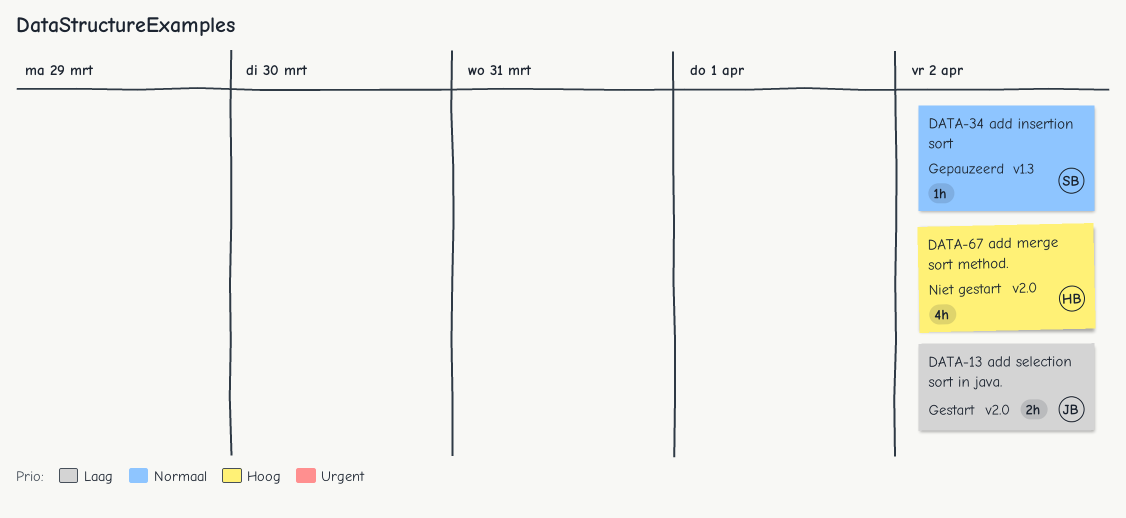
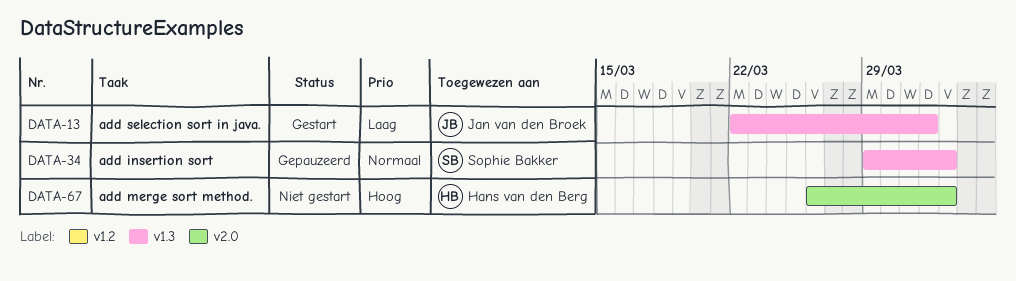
DATA-13, label: v2.0 -> v1.3
DATA-13, due: Apr 2 -> Apr 1

